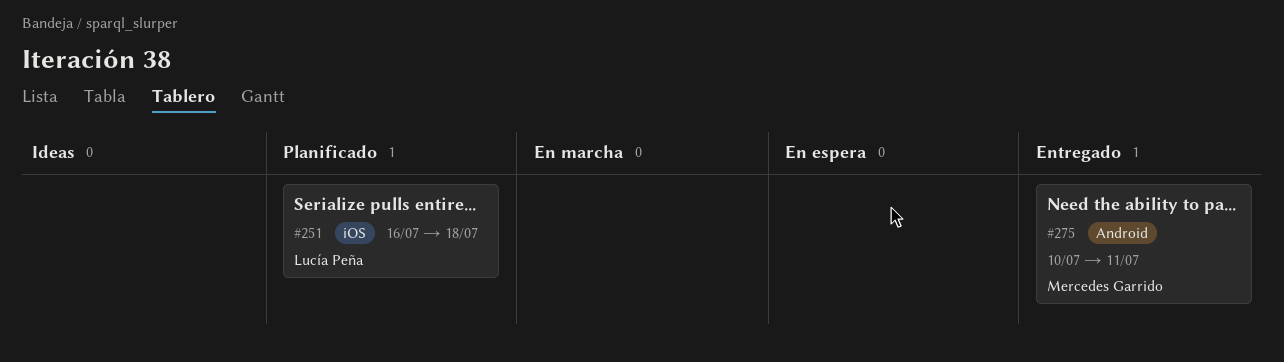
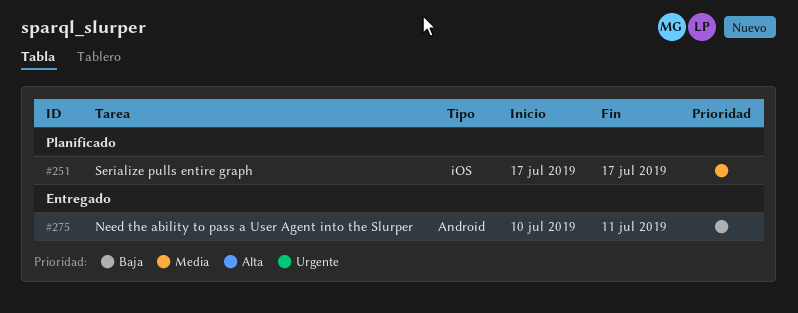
#251, start: Jul 16 -> Jul 17
#251, due: Jul 18 -> Jul 17

